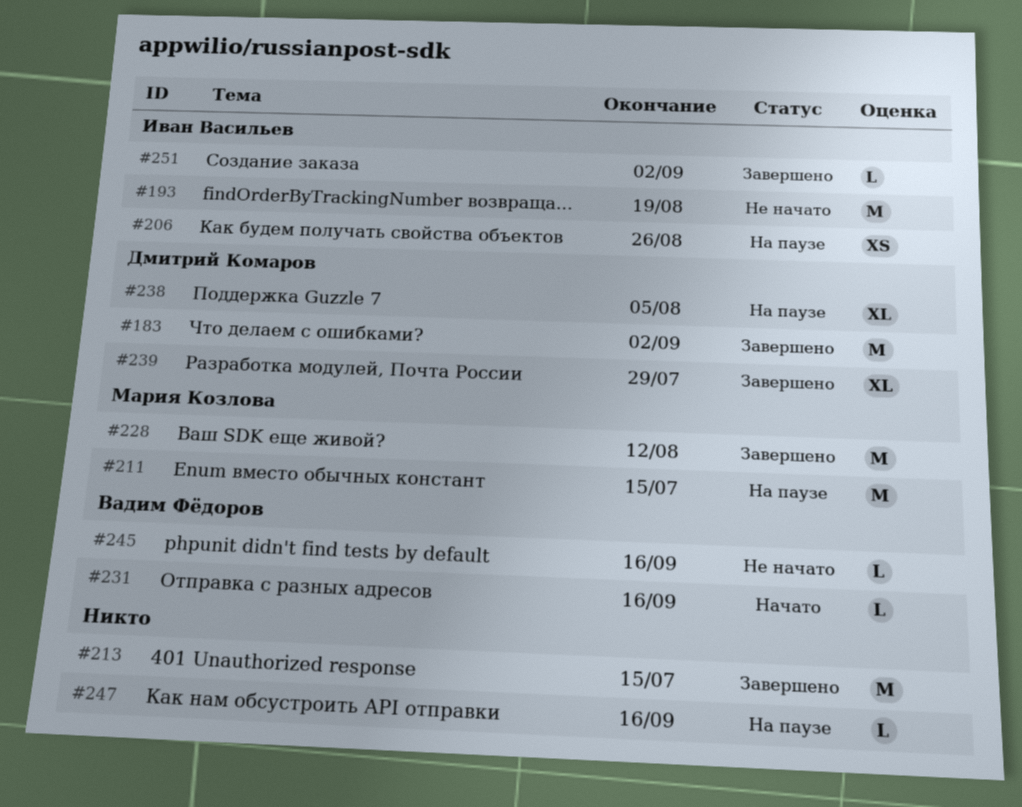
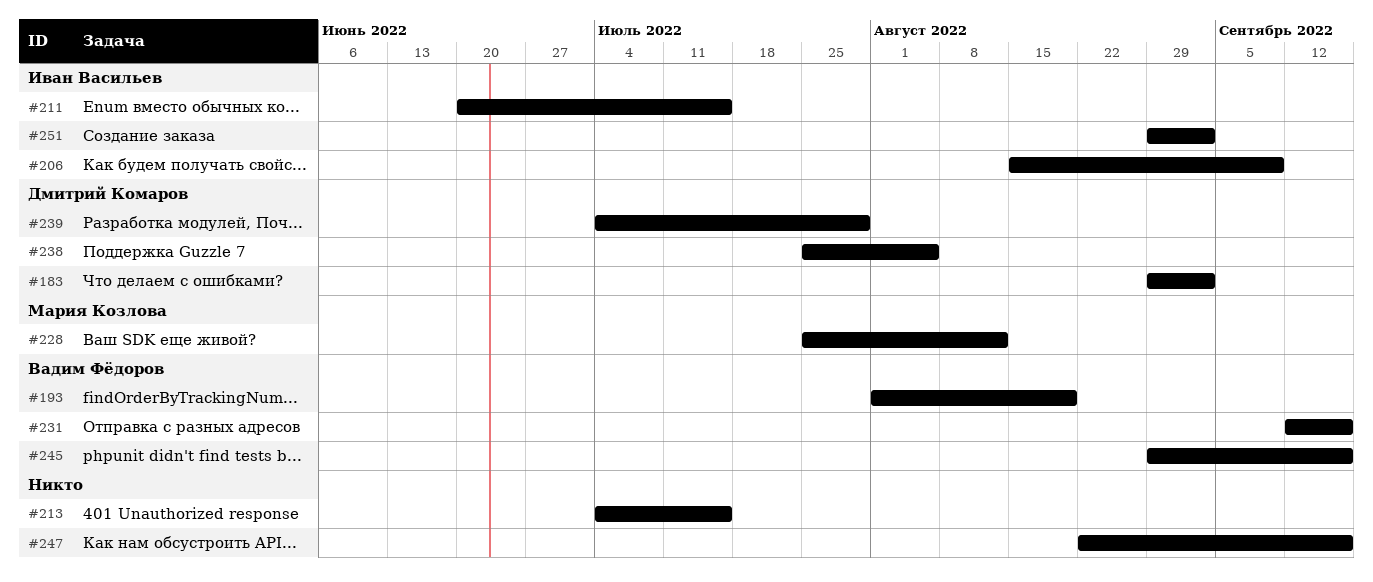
#193, owner: Иван Васильев -> Вадим Фёдоров
#206, due: Aug 26 -> Sep 9
#211, owner: Мария Козлова -> Иван Васильев

